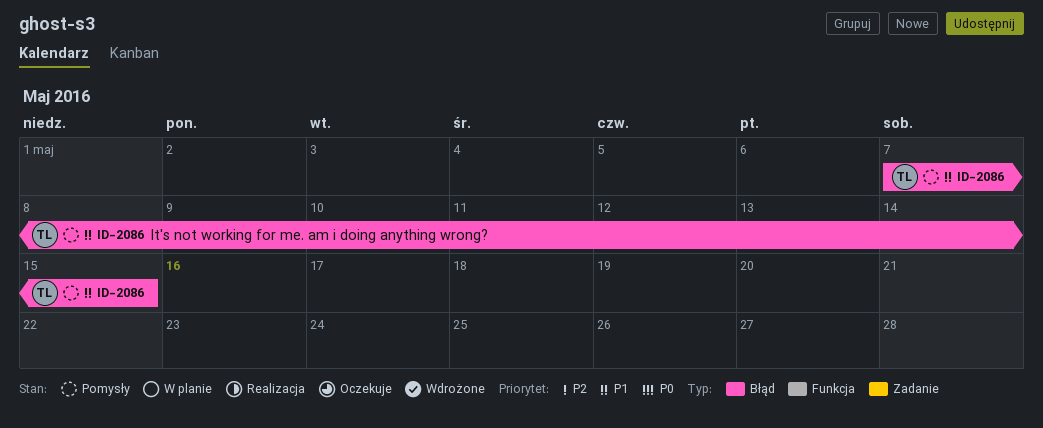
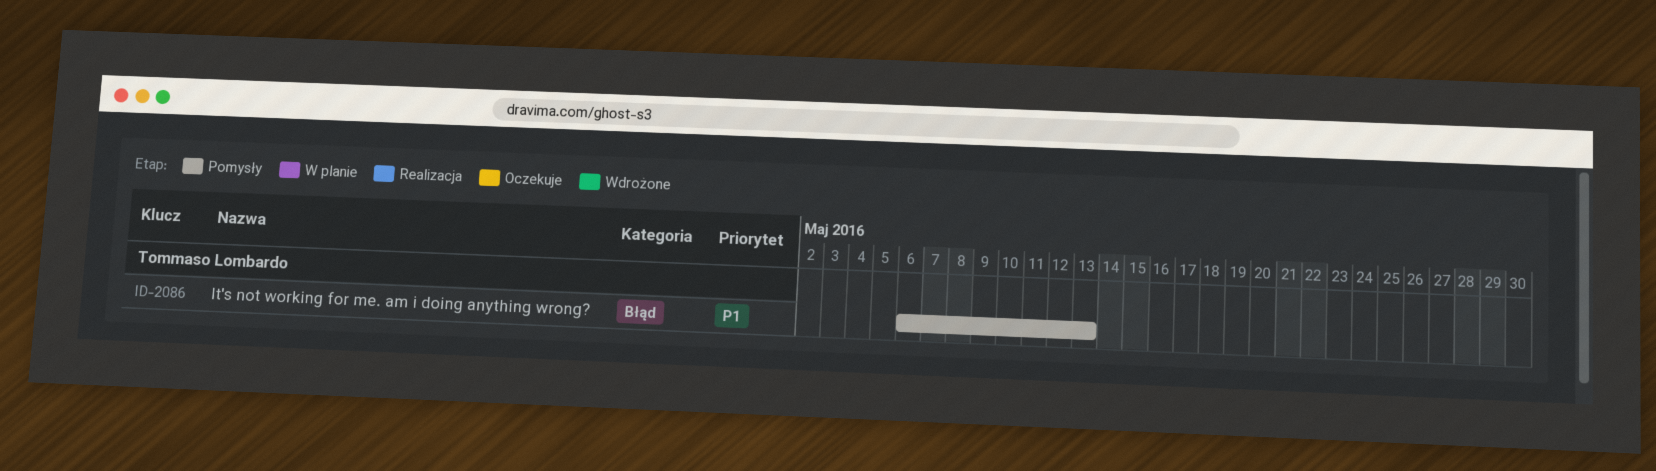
ID-2086, start: May 7 -> May 6
ID-2086, due: May 15 -> May 13

